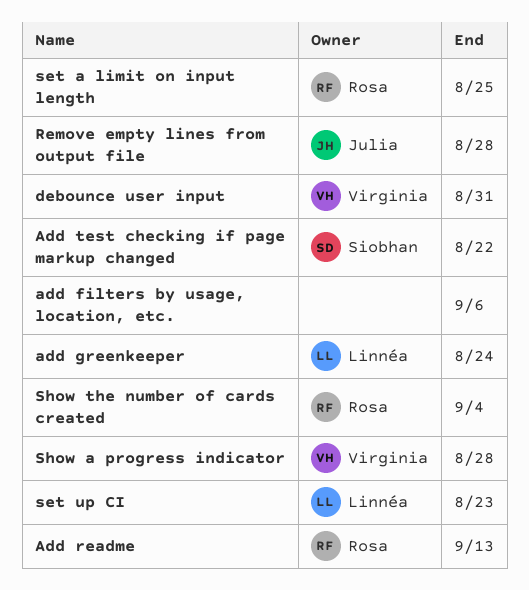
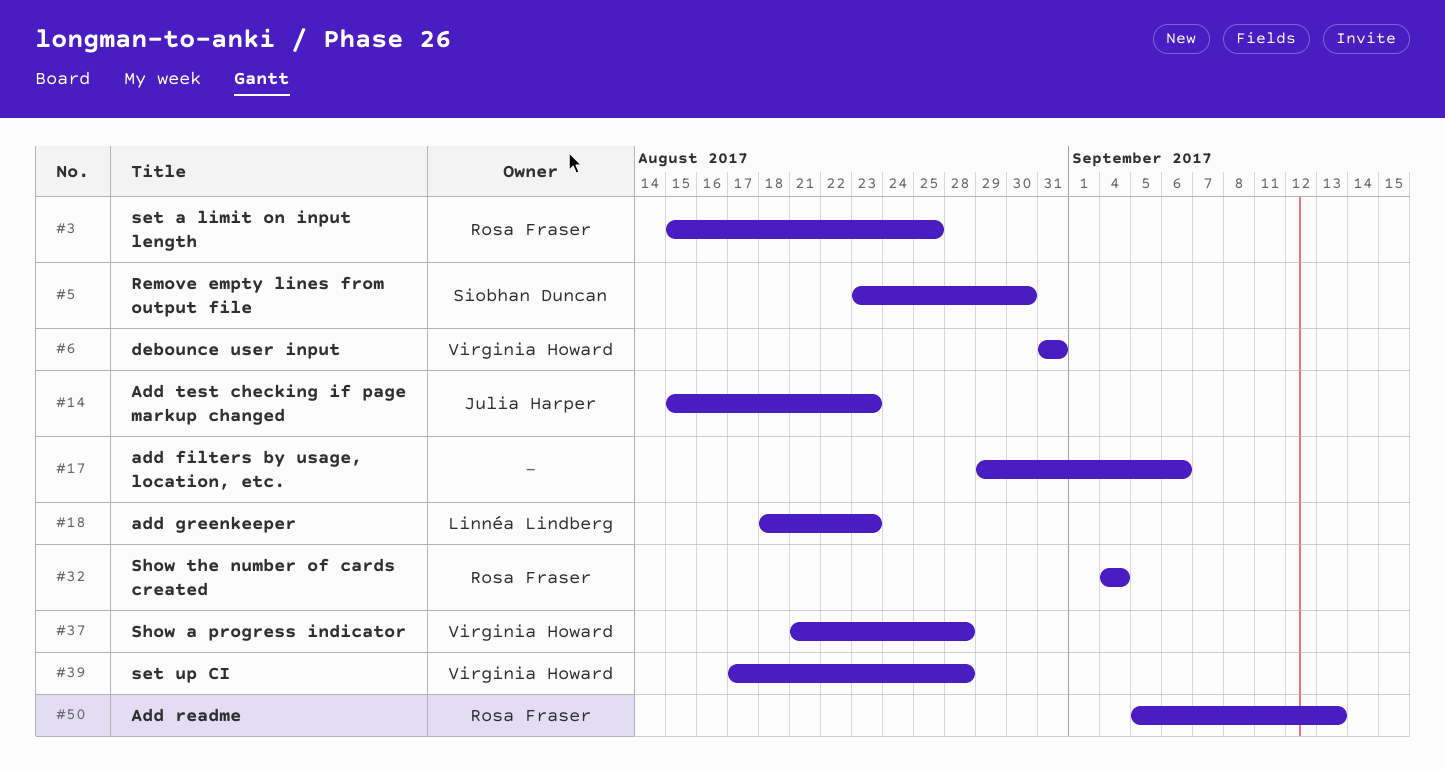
add greenkeeper, due: Aug 24 -> Aug 23
Add test checking if page markup changed, owner: Siobhan Duncan -> Julia Harper
Add test checking if page markup changed, due: Aug 22 -> Aug 23
Remove empty lines from output file, owner: Julia Harper -> Siobhan Duncan
Remove empty lines from output file, due: Aug 28 -> Aug 30
set up CI, owner: Linnéa Lindberg -> Virginia Howard
set up CI, due: Aug 23 -> Aug 28

